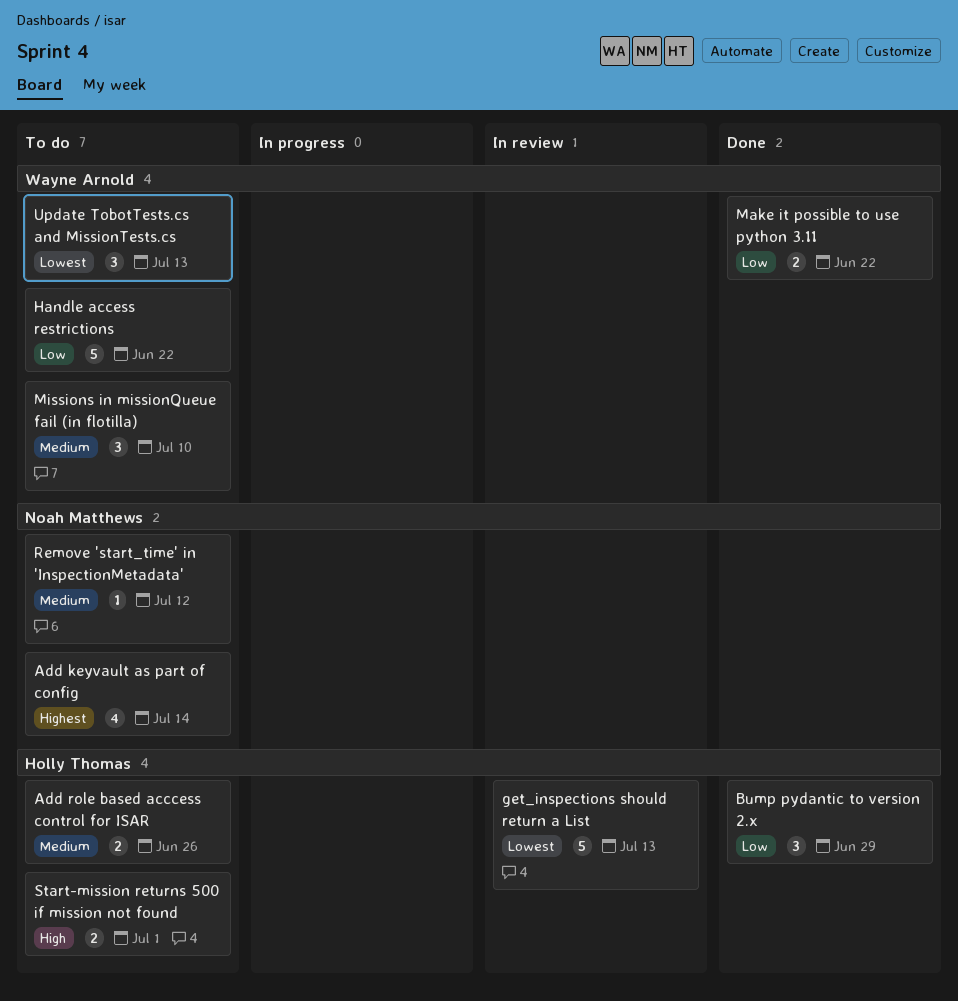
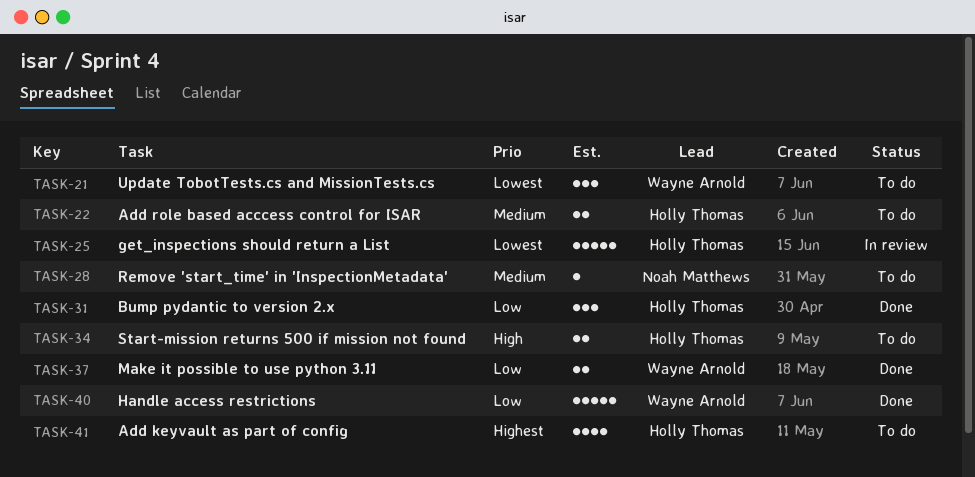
Add keyvault as part of config, owner: Noah Matthews -> Holly Thomas
Handle access restrictions, status: To do -> Done
Missions in missionQueue fail (in flotilla): present -> none

